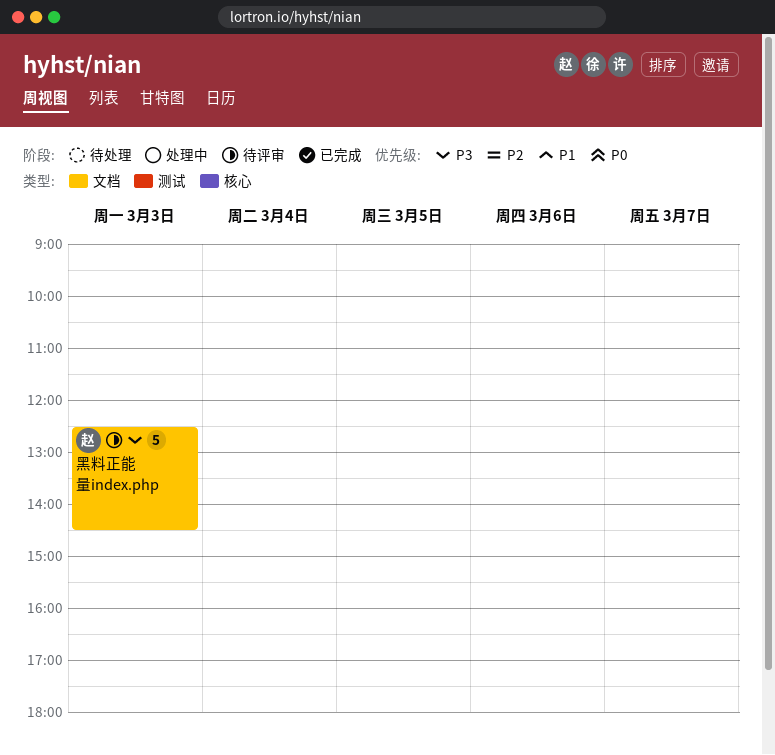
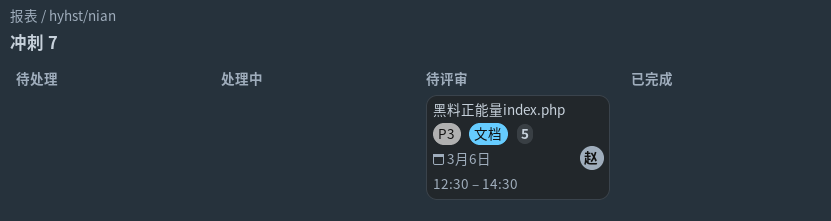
黑料正能量index.php, day: Mar 3 -> Mar 6

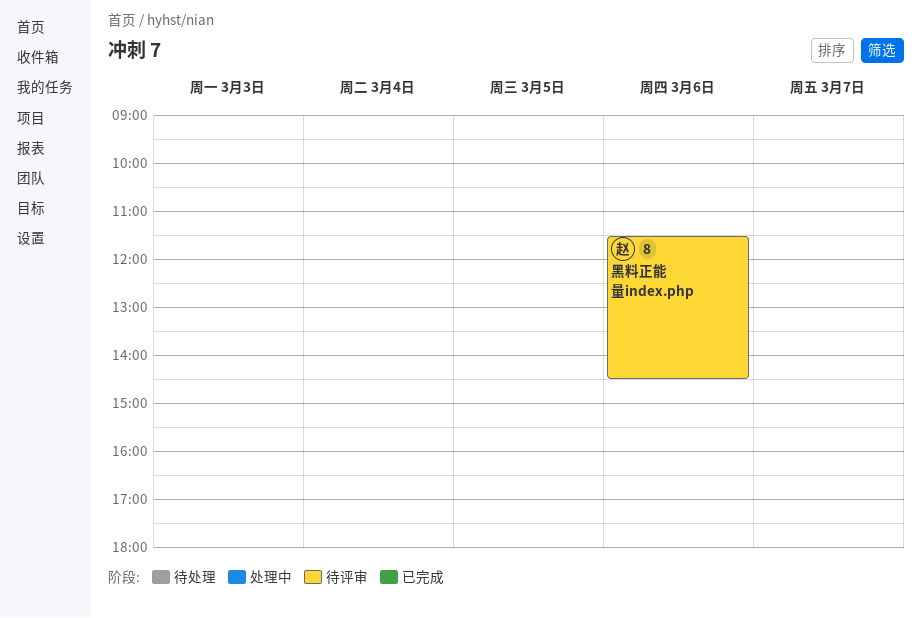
黑料正能量index.php, estimate: 5 -> 8
黑料正能量index.php, begins: 12:30 -> 11:30

